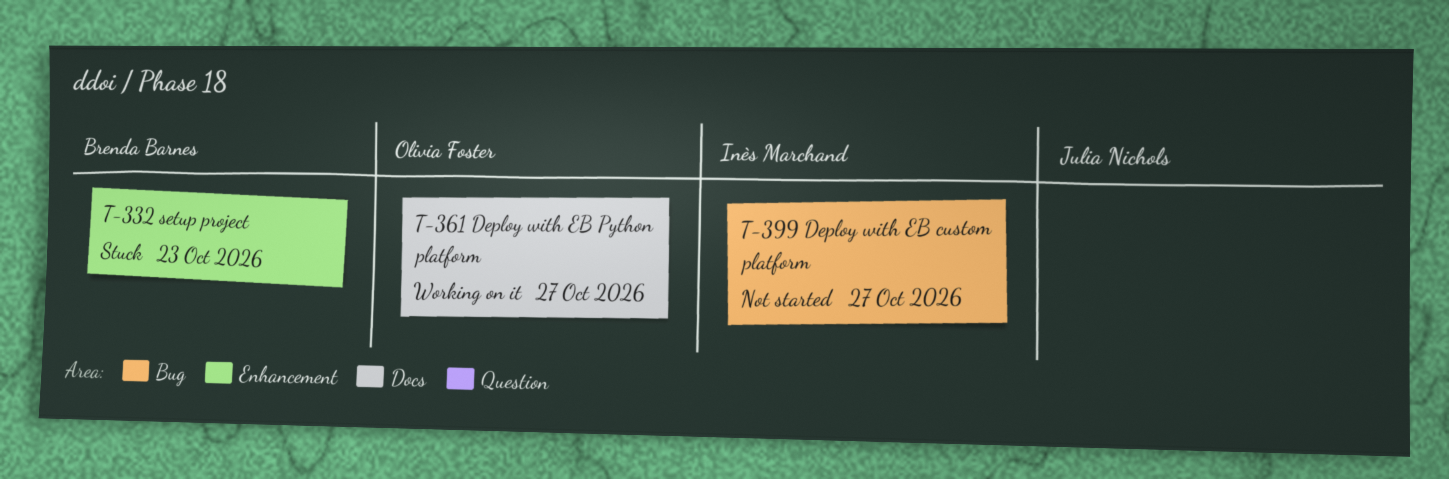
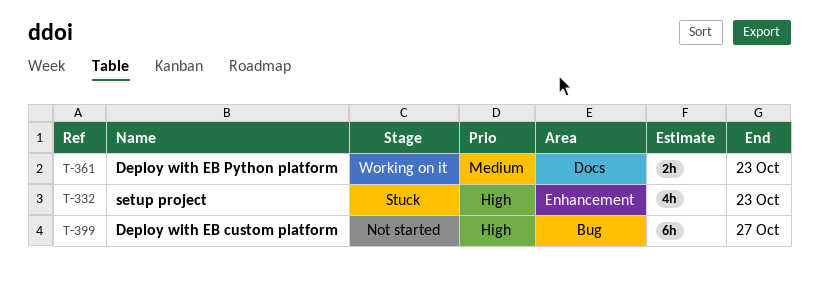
T-361, due: Oct 27 -> Oct 23

